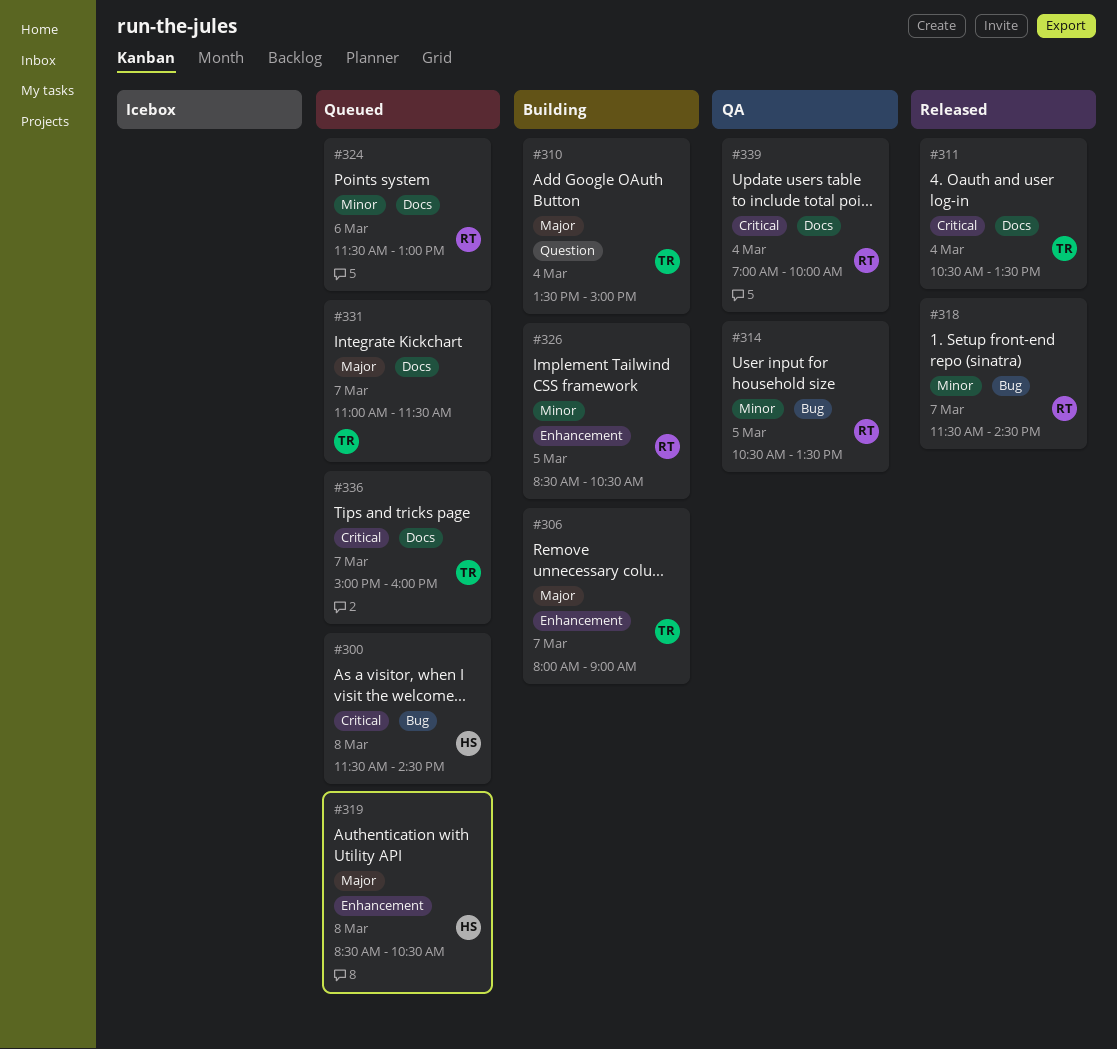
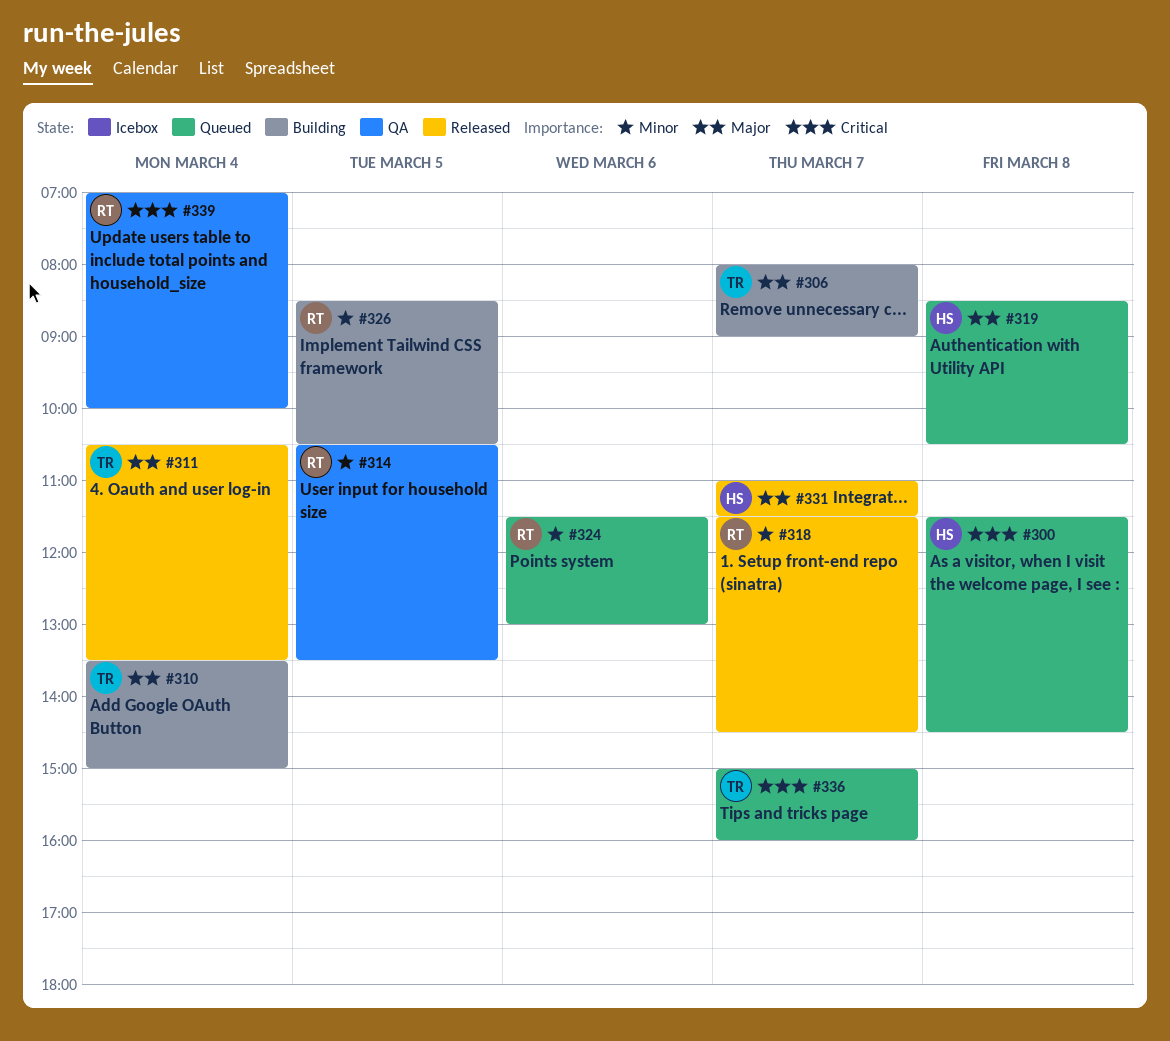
#311, priority: Critical -> Major
#331, status: Queued -> Released
#331, owner: TR -> HS

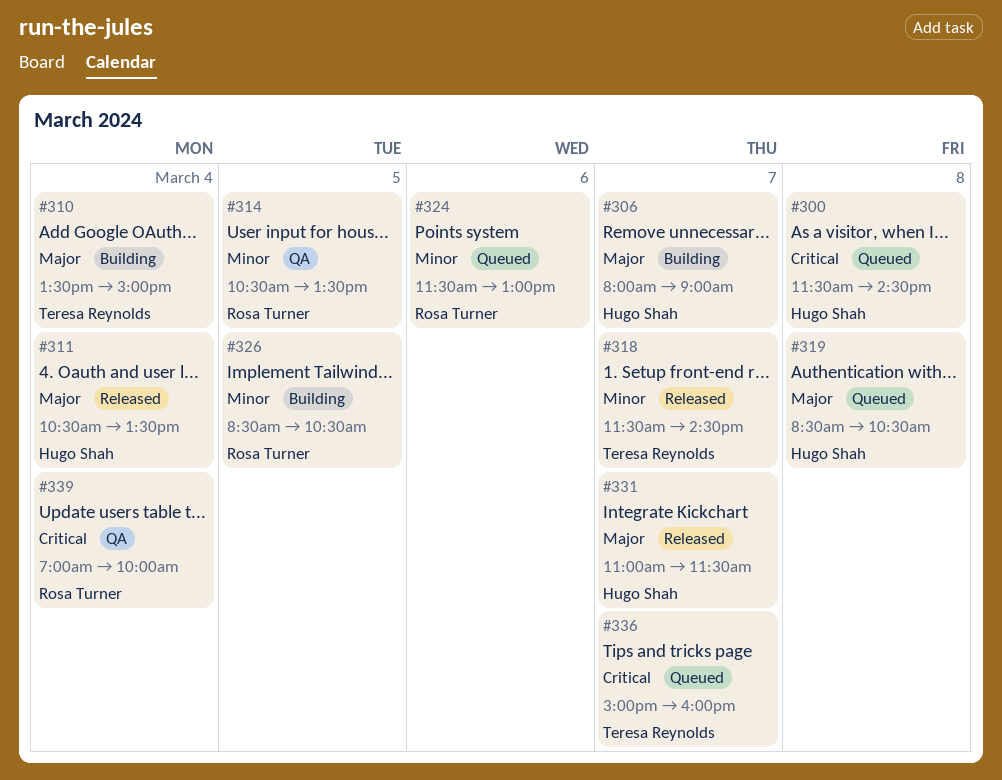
#306, owner: Teresa Reynolds -> Hugo Shah
#311, owner: Teresa Reynolds -> Hugo Shah
#318, owner: Rosa Turner -> Teresa Reynolds

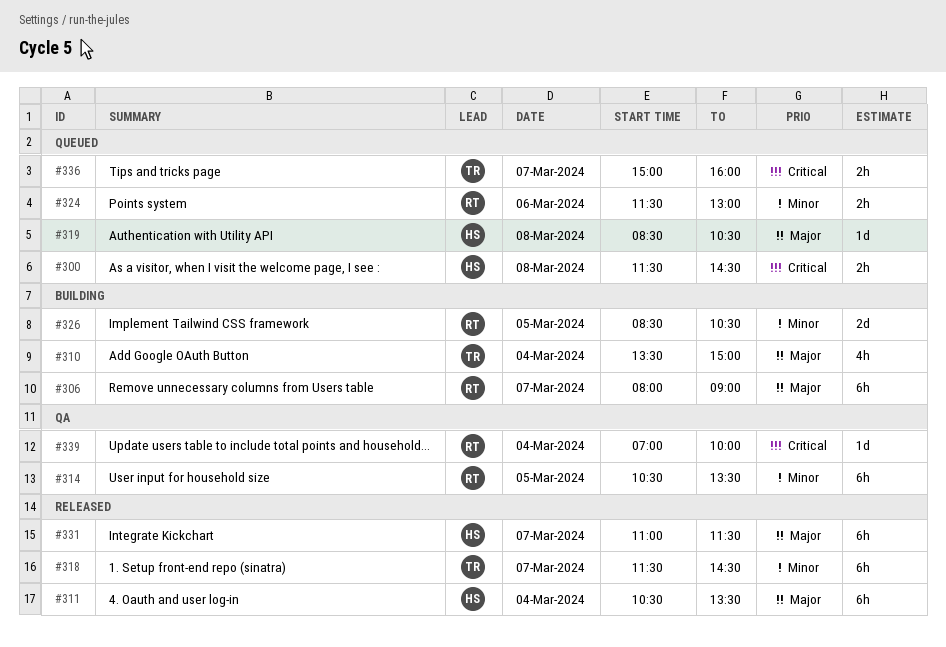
#306, owner: Hugo Shah -> Rosa Turner

